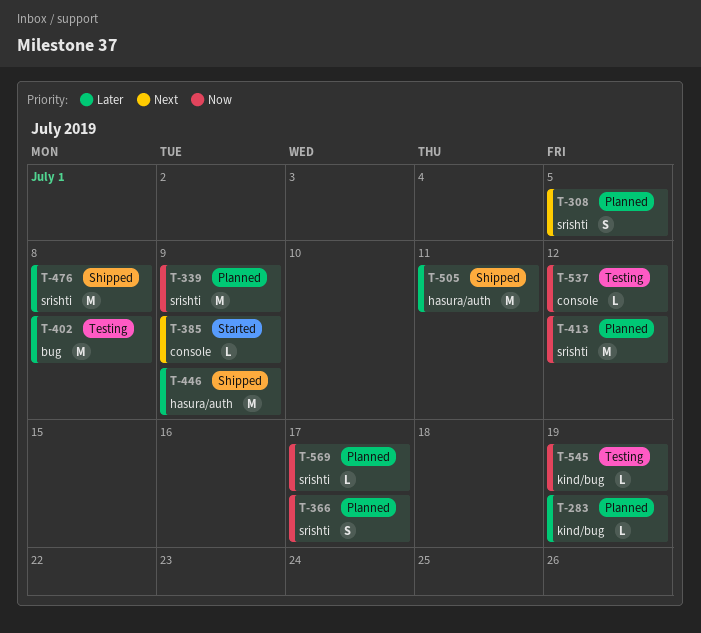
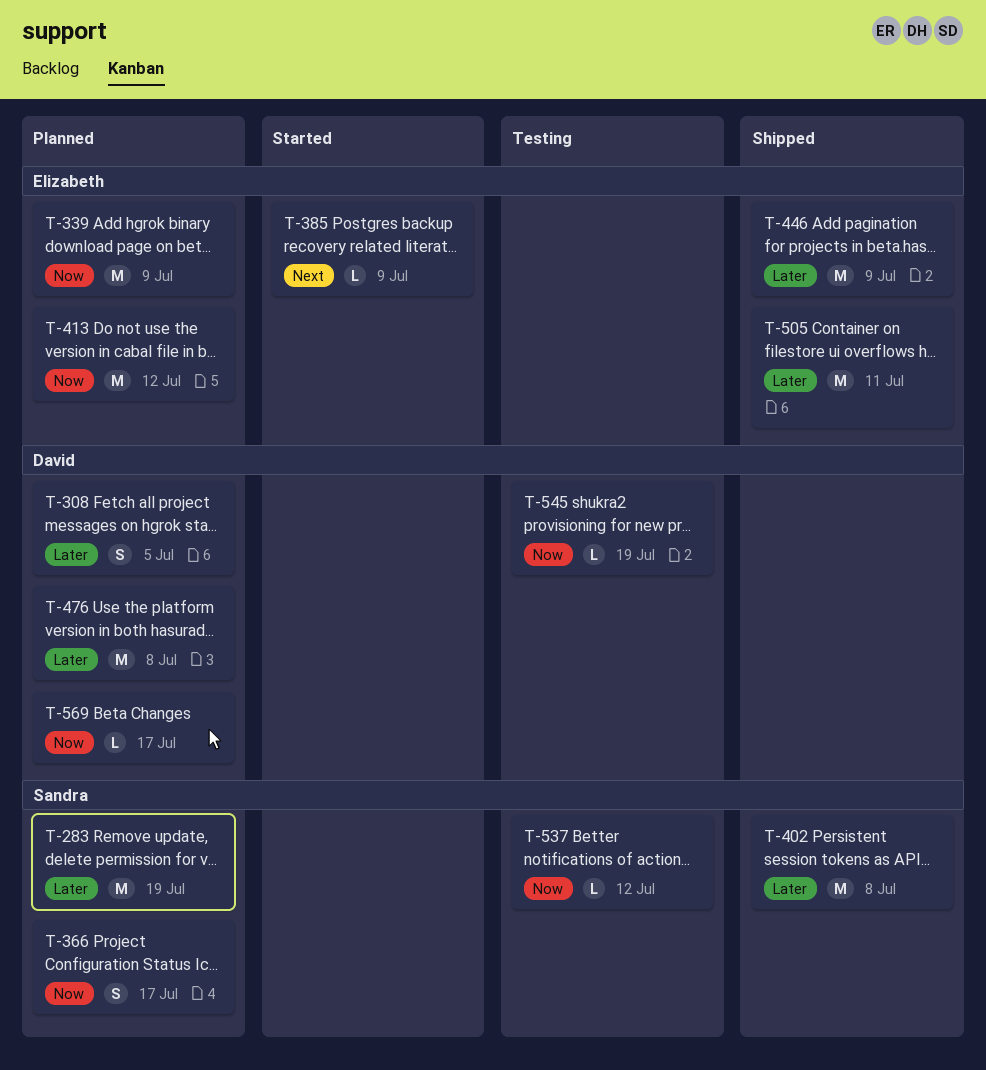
T-283, estimate: L -> M
T-308, priority: Next -> Later
T-402, status: Testing -> Shipped
T-476, status: Shipped -> Planned

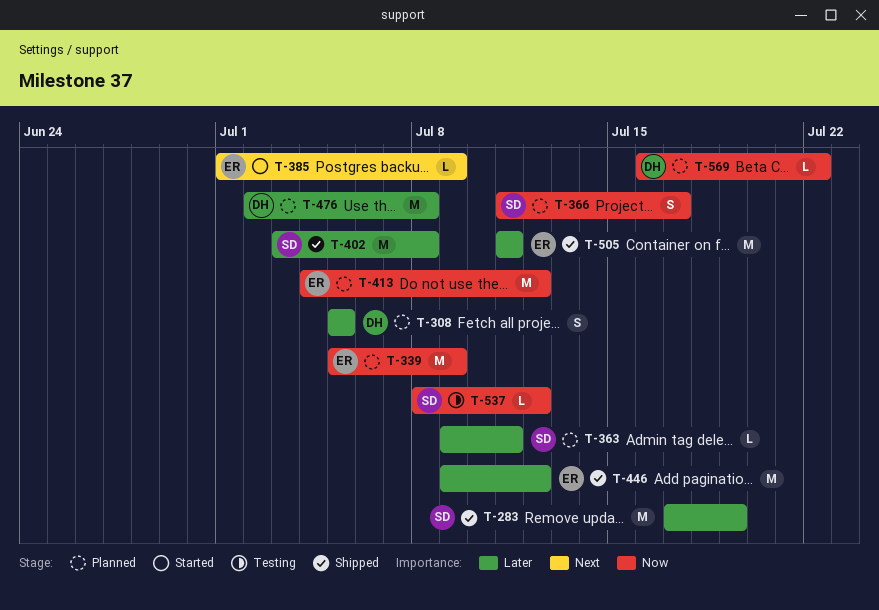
T-283, status: Planned -> Shipped
T-363: none -> present
T-446, due: Jul 9 -> Jul 12
T-545: present -> none
T-569, due: Jul 17 -> Jul 22

